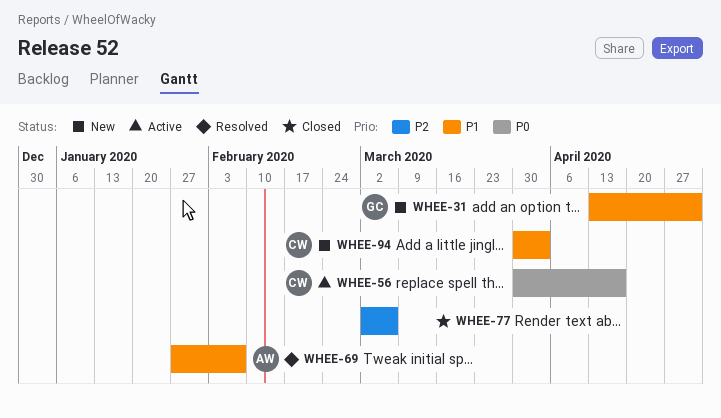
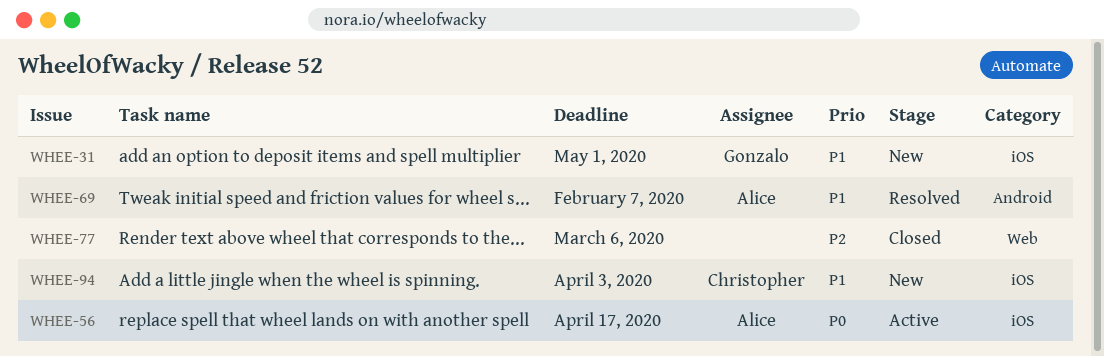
WHEE-56, owner: Christopher -> Alice

